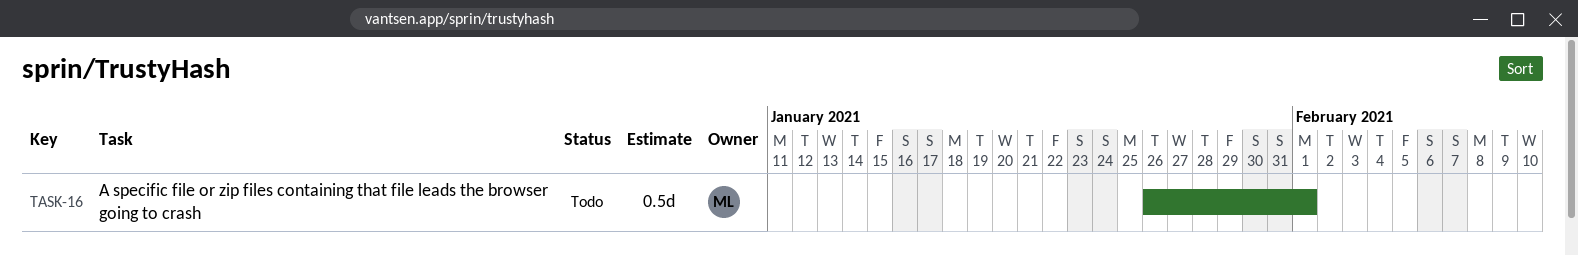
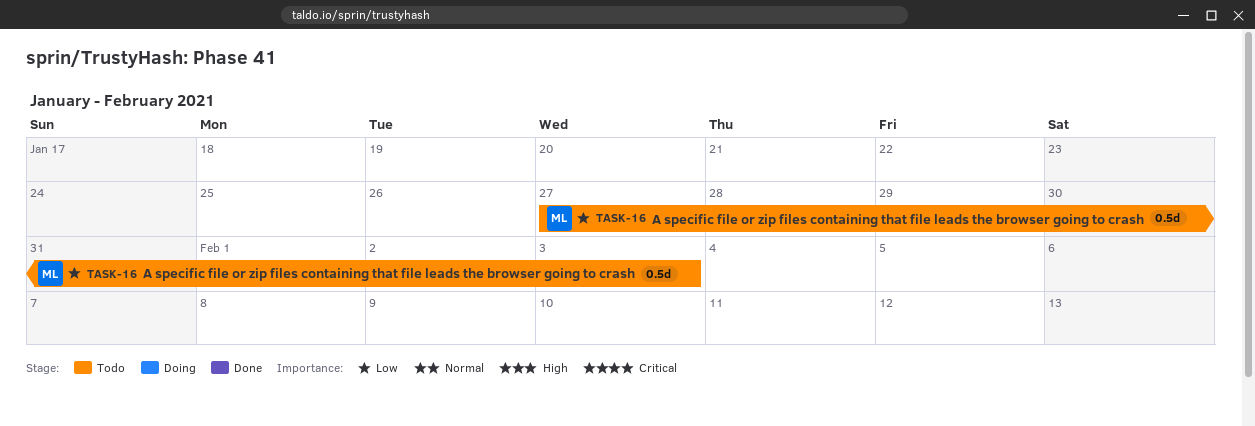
TASK-16, start: Jan 26 -> Jan 27
TASK-16, due: Feb 1 -> Feb 3

